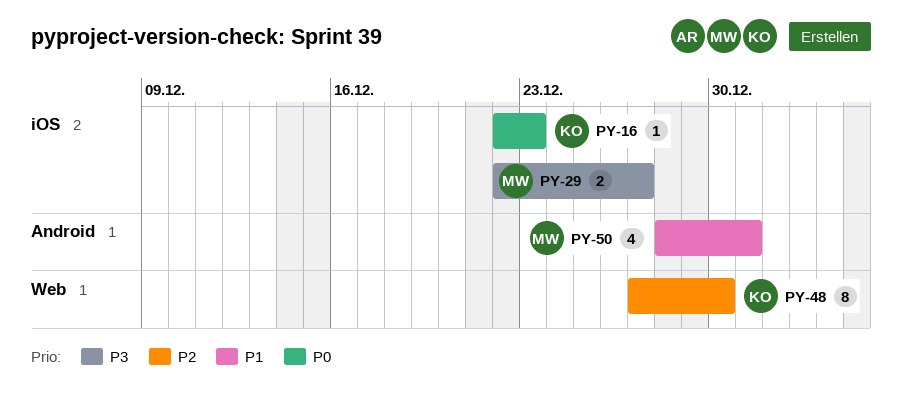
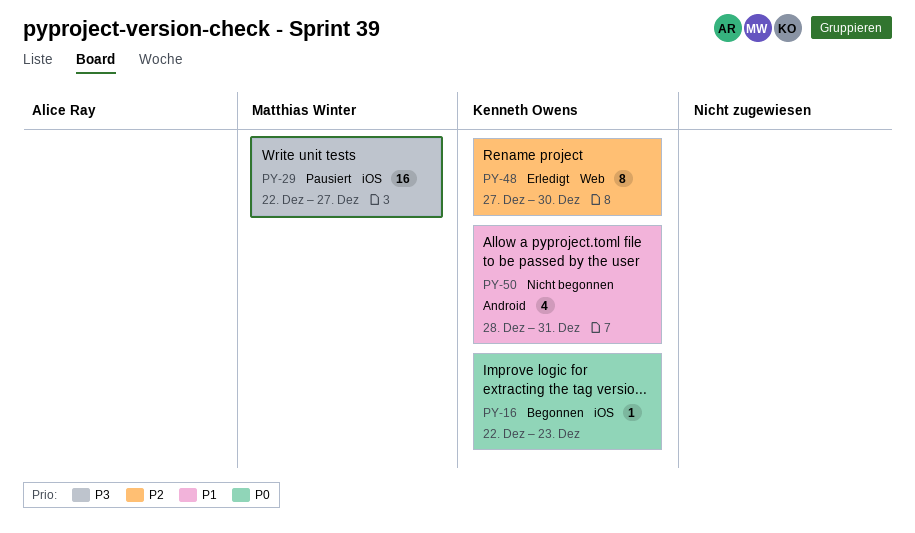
PY-29, estimate: 2 -> 16
PY-50, owner: Matthias Winter -> Kenneth Owens

